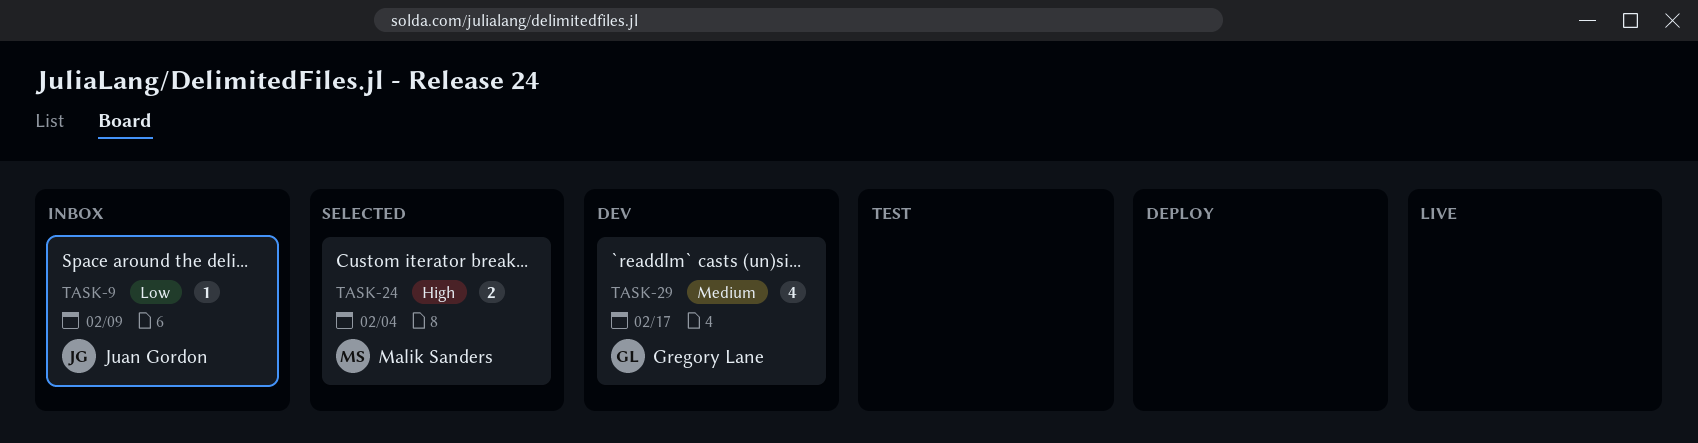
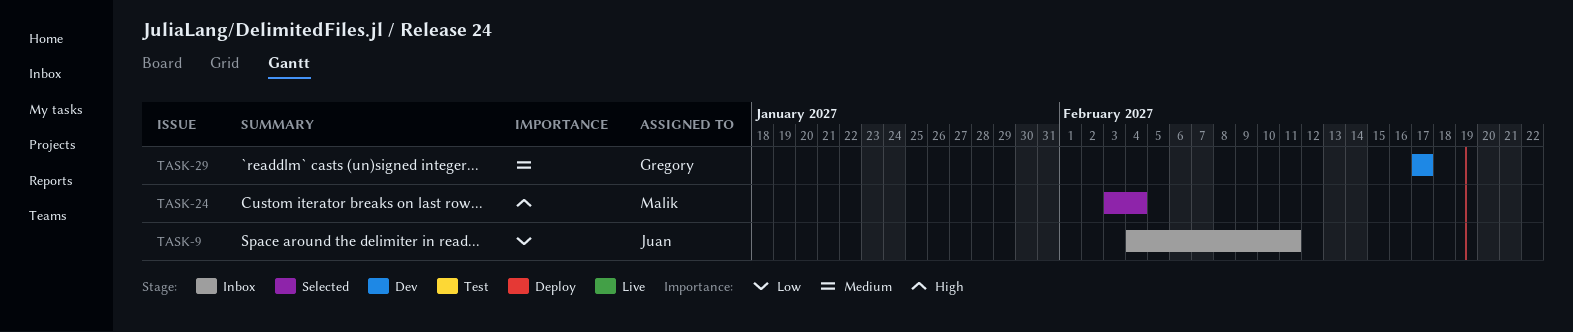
TASK-9, due: Feb 9 -> Feb 11

